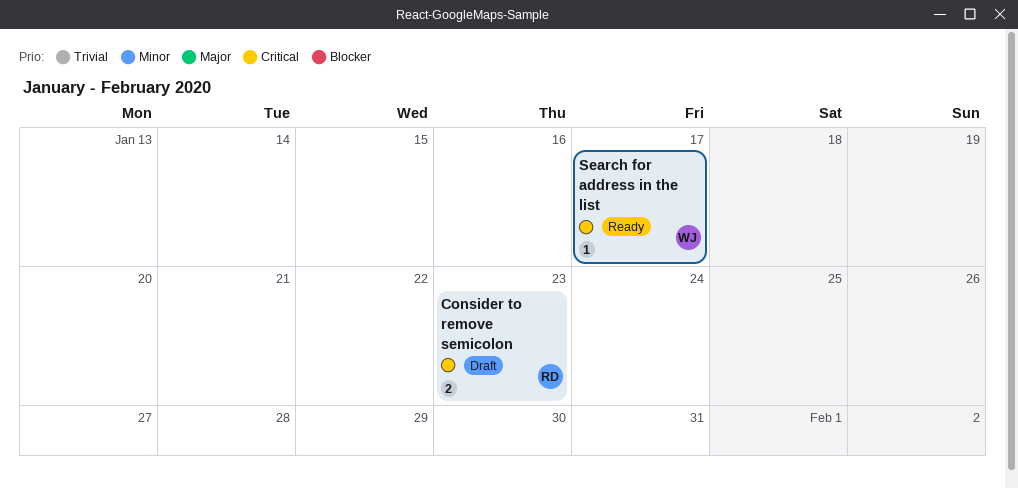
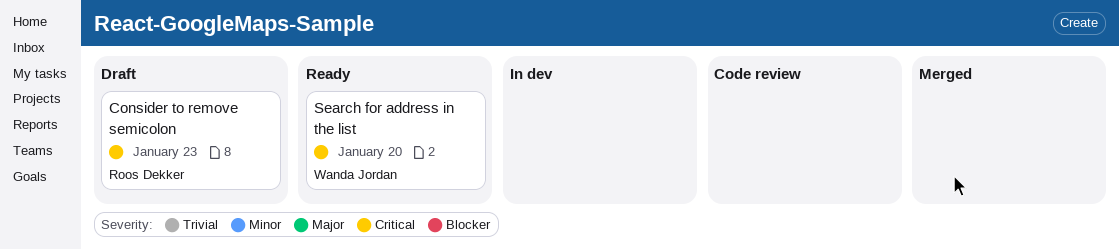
Search for address in the list, due: Jan 17 -> Jan 20

